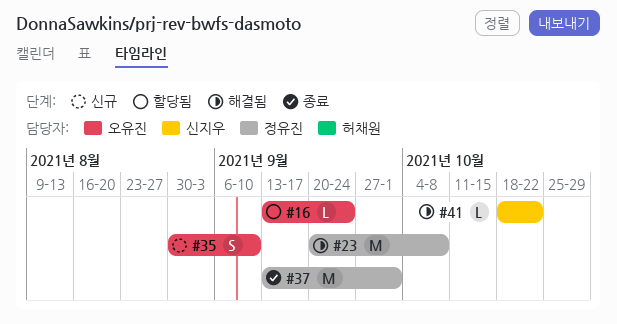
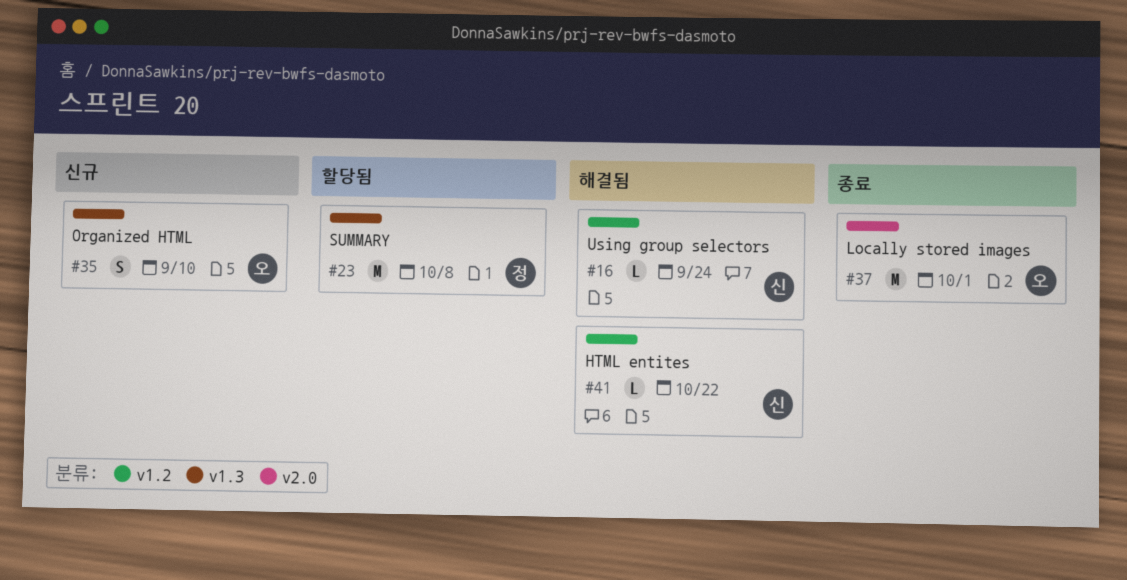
#16, status: 할당됨 -> 해결됨
#16, owner: 오유진 -> 신지우
#23, status: 해결됨 -> 할당됨
#37, owner: 정유진 -> 오유진

